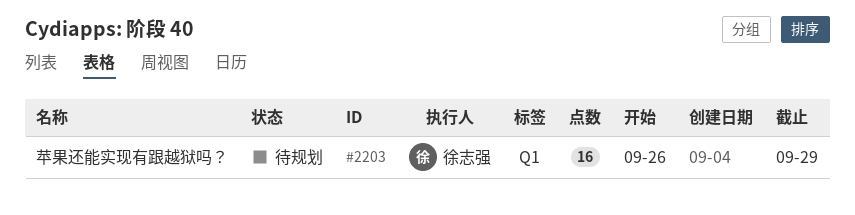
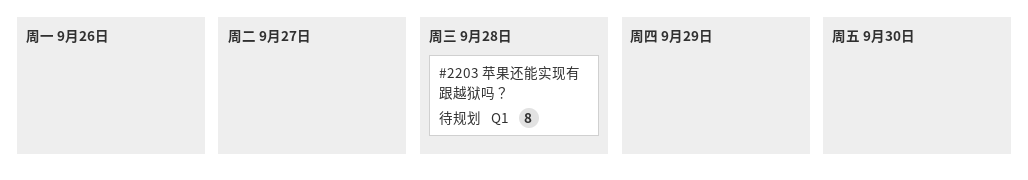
#2203, estimate: 16 -> 8
#2203, due: Sep 29 -> Sep 28

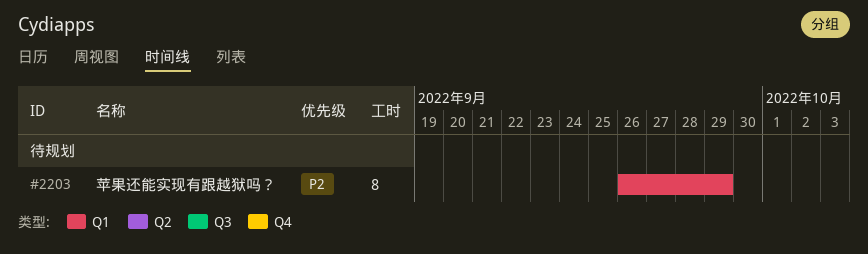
#2203, due: Sep 28 -> Sep 29

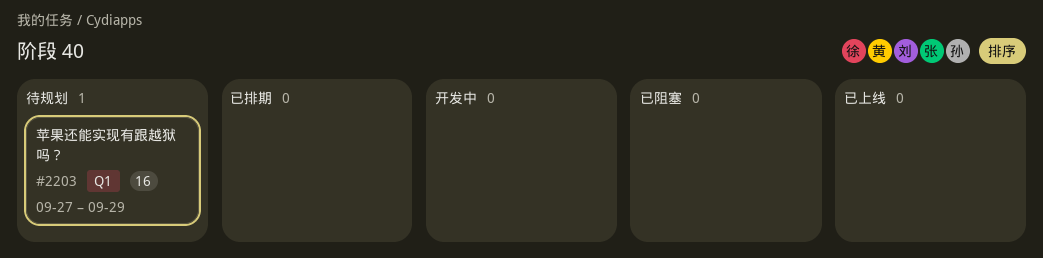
#2203, estimate: 8 -> 16
#2203, start: Sep 26 -> Sep 27

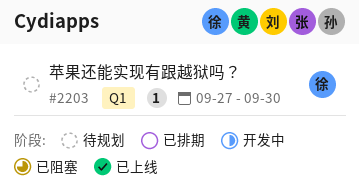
#2203, estimate: 16 -> 1
#2203, due: Sep 29 -> Sep 30

